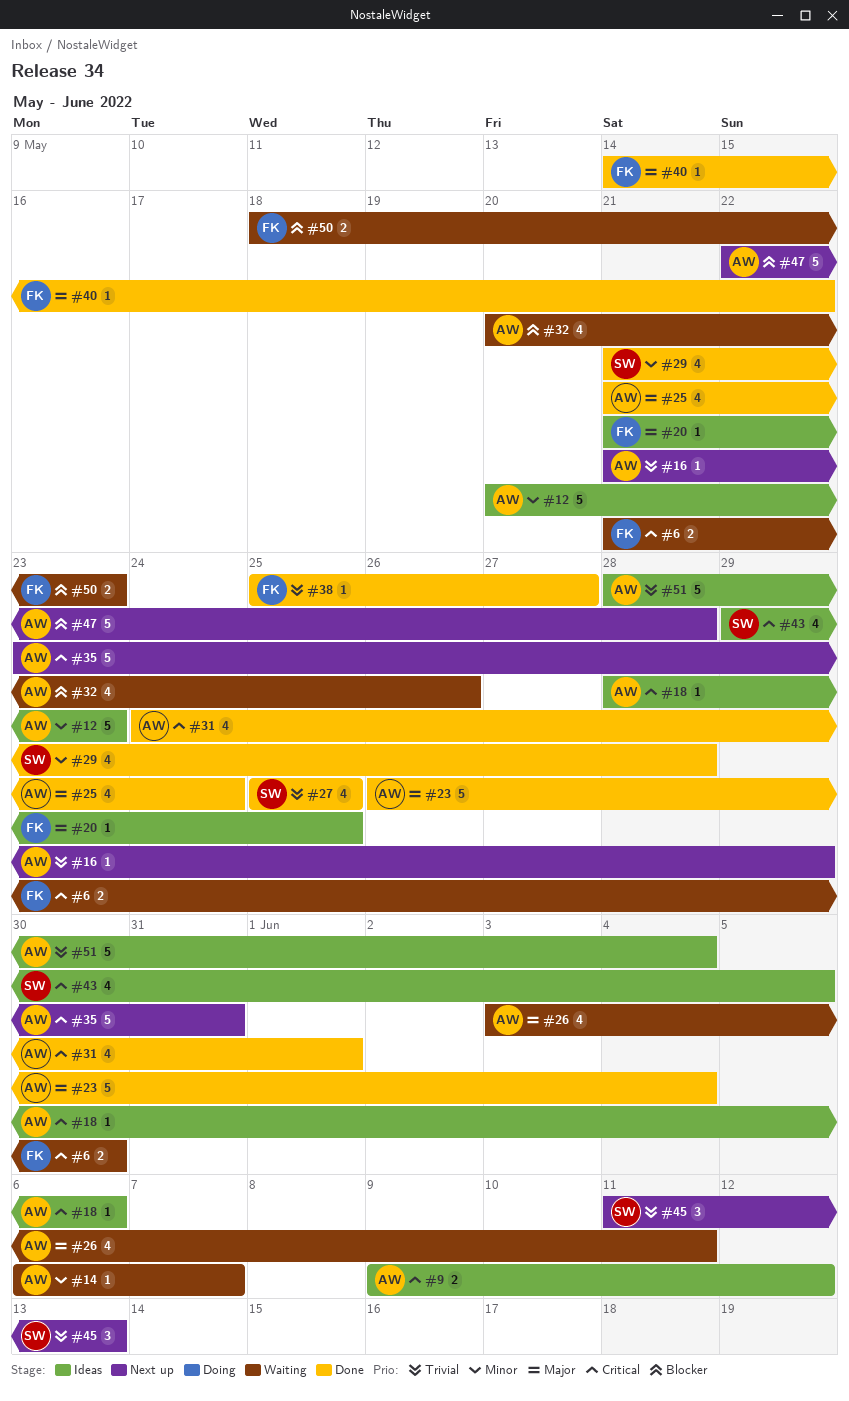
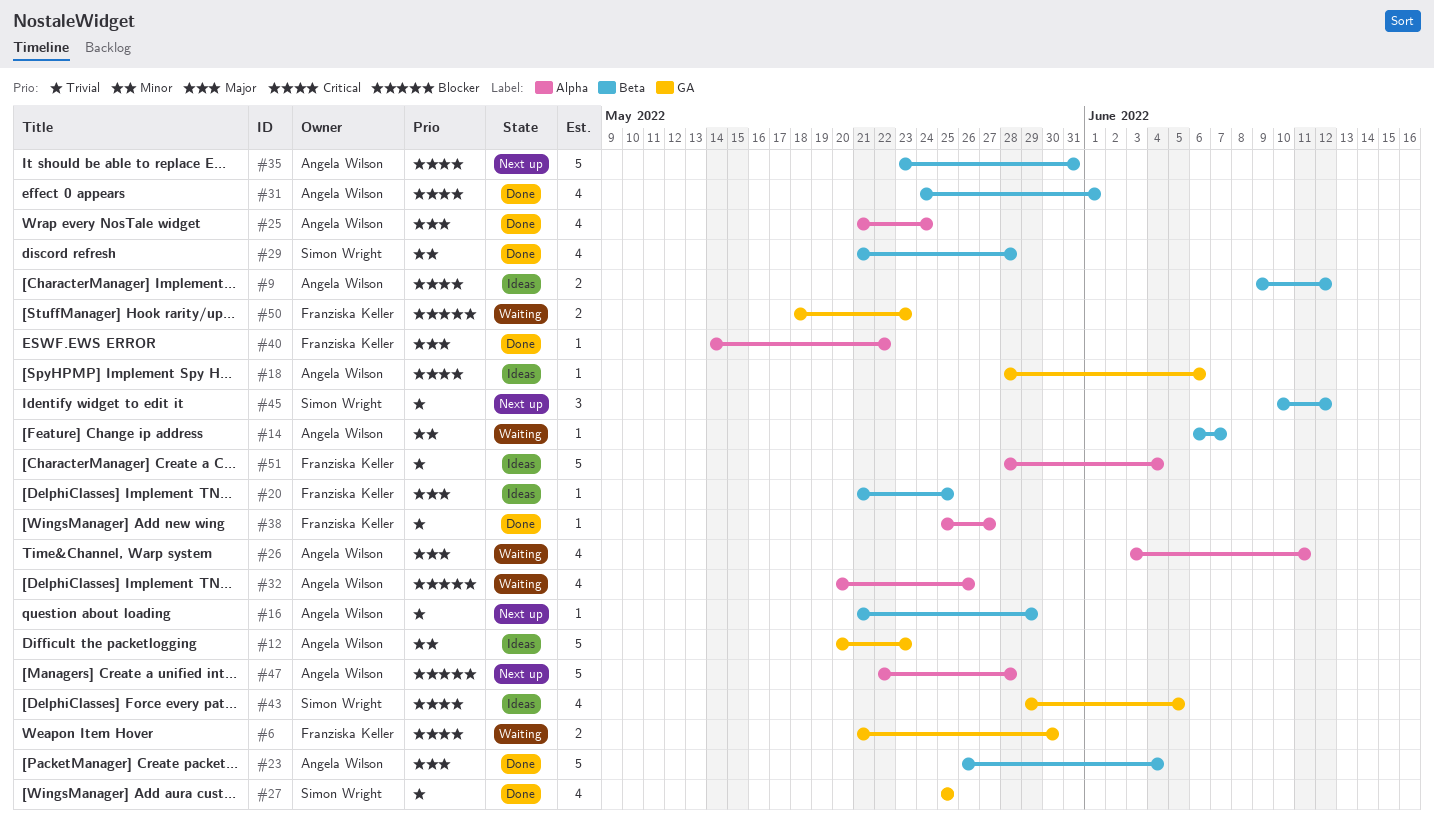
#45, start: Jun 11 -> Jun 10
#45, due: Jun 13 -> Jun 12
#51, owner: Angela Wilson -> Franziska Keller

